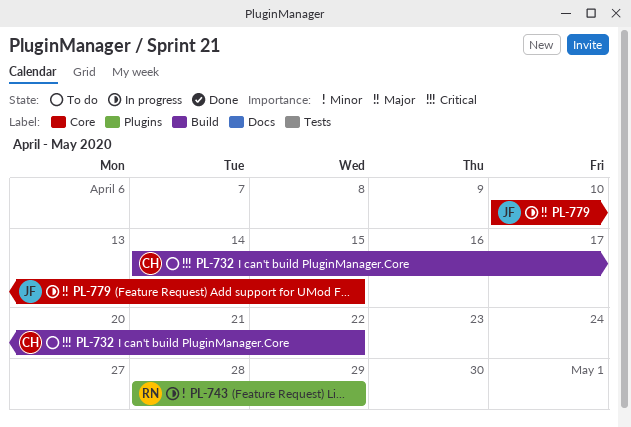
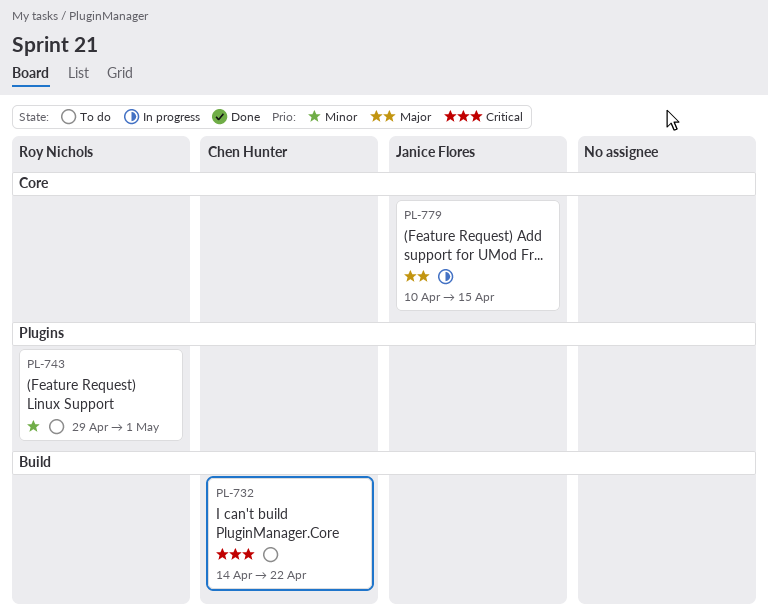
PL-743, status: In progress -> To do
PL-743, start: Apr 28 -> Apr 29
PL-743, due: Apr 29 -> May 1

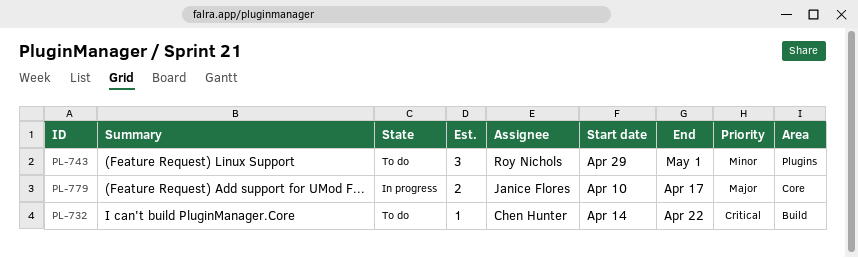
PL-779, due: Apr 15 -> Apr 17

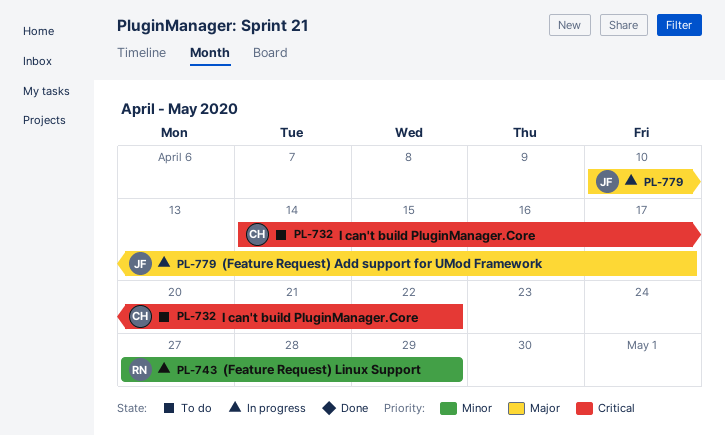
PL-743, status: To do -> In progress
PL-743, start: Apr 29 -> Apr 27
PL-743, due: May 1 -> Apr 29

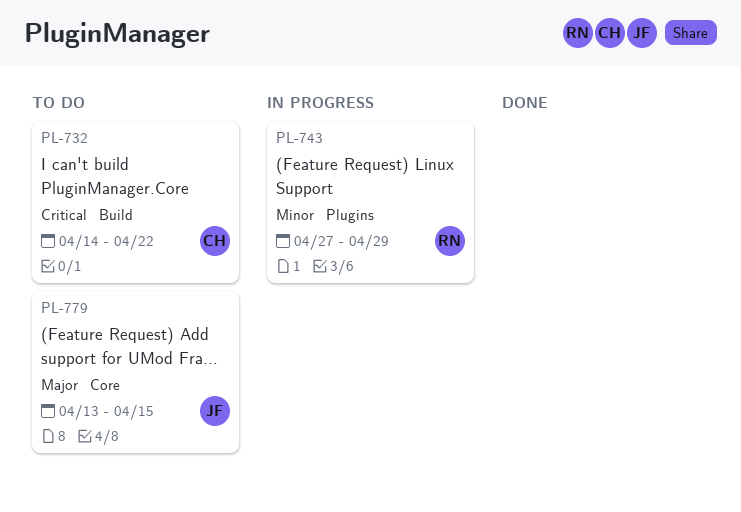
PL-779, status: In progress -> To do
PL-779, start: Apr 10 -> Apr 13
PL-779, due: Apr 17 -> Apr 15

